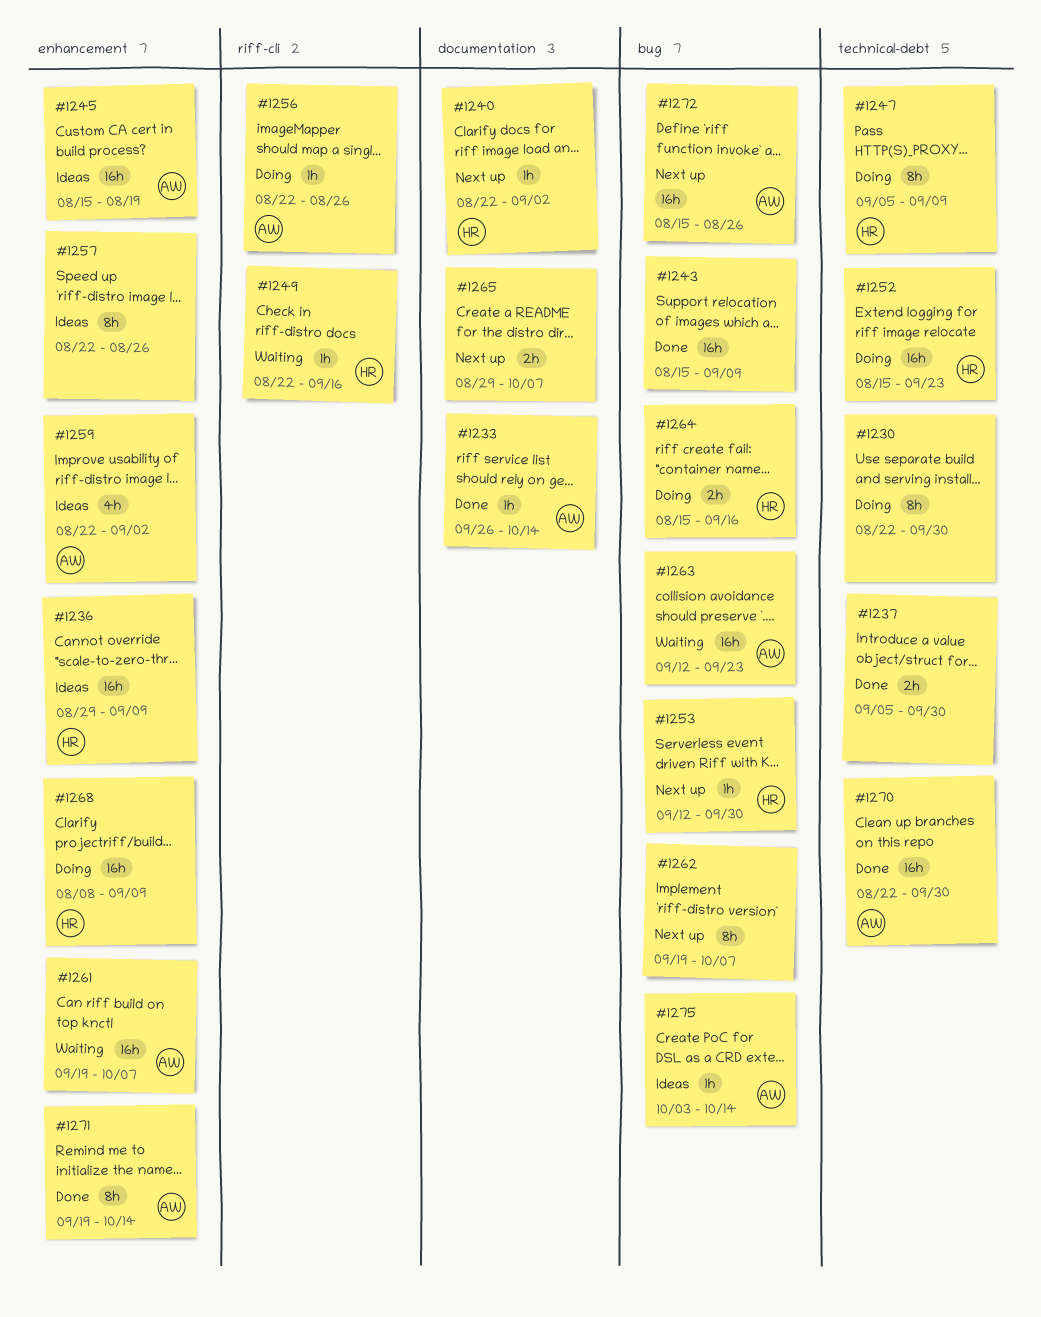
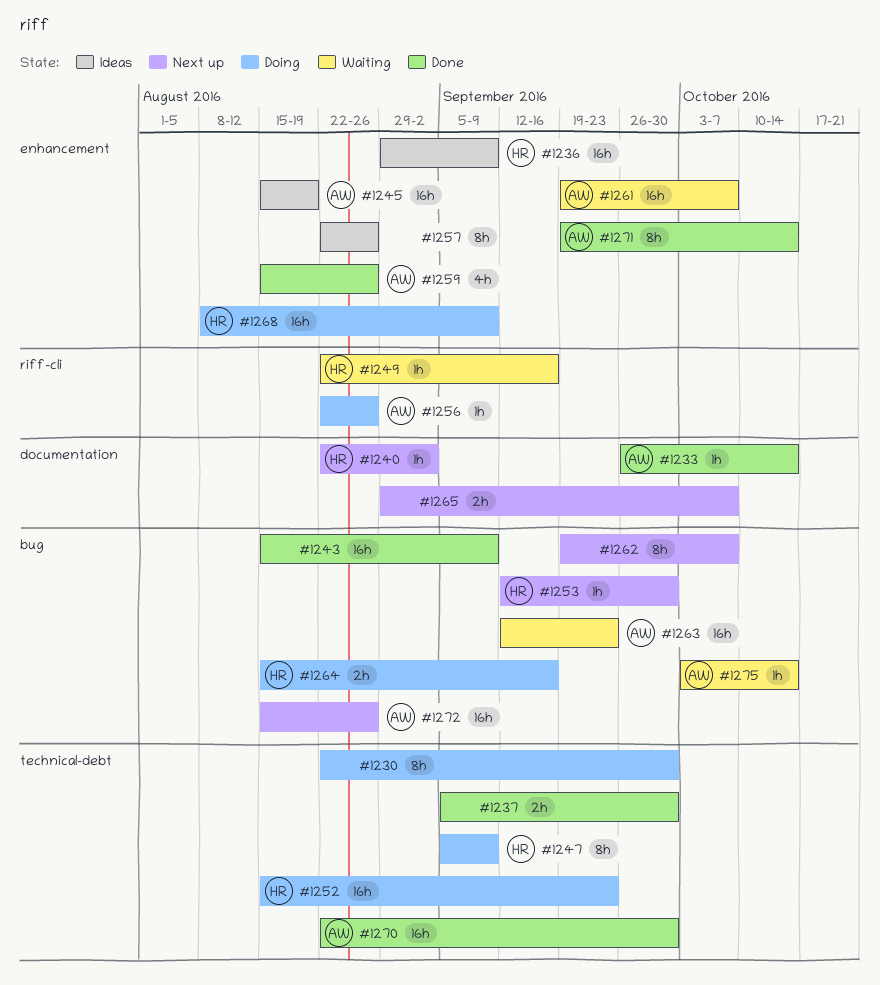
#1259, status: Ideas -> Done
#1259, start: Aug 22 -> Aug 15
#1259, due: Sep 2 -> Aug 26
#1275, status: Ideas -> Waiting

